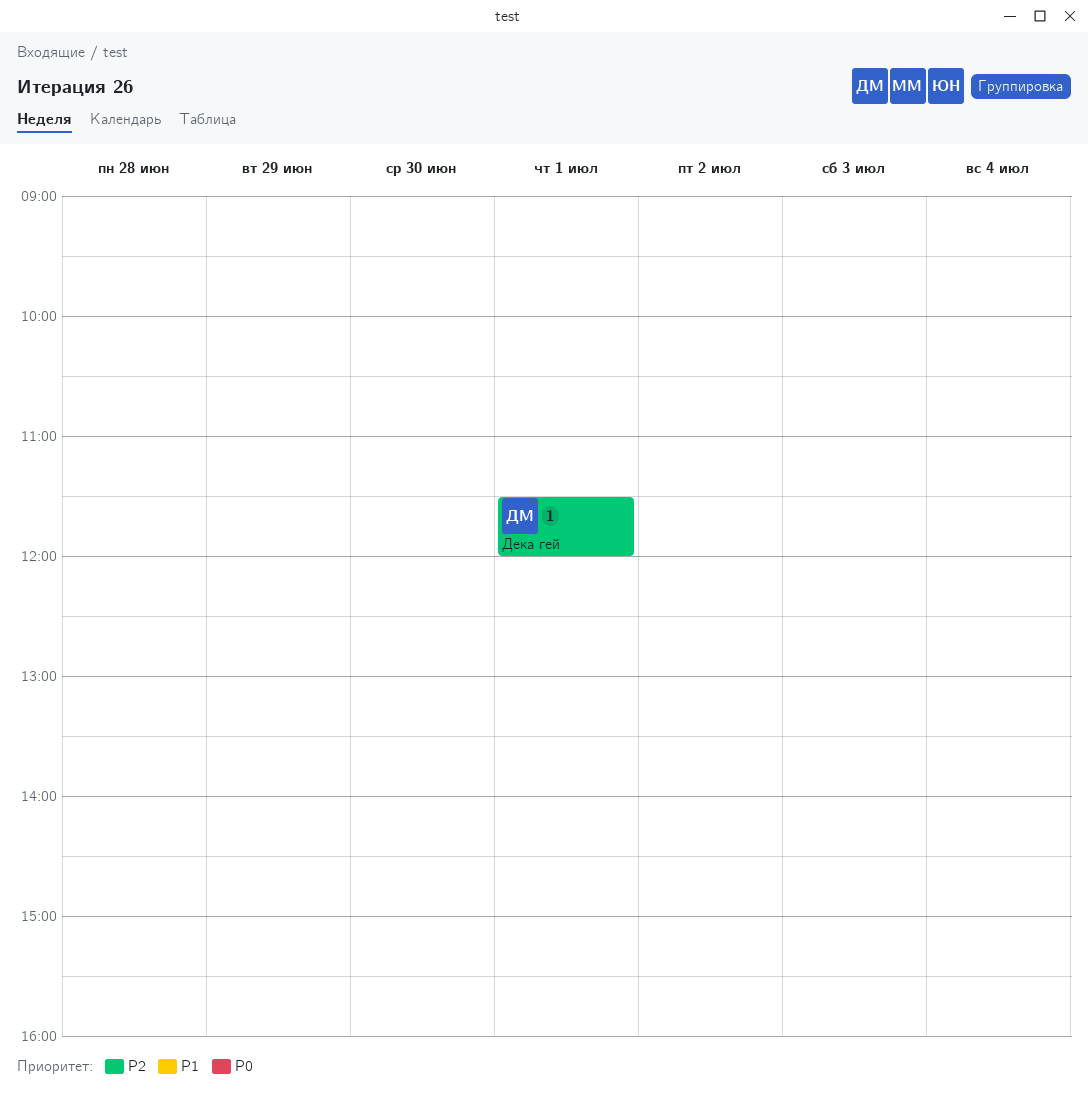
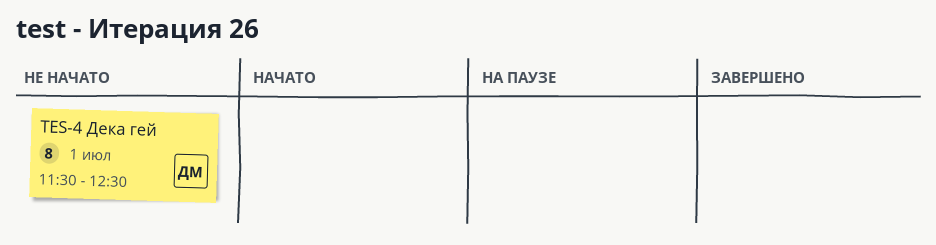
Дека гей, estimate: 1 -> 8
Дека гей, ends: 12:00 -> 12:30

